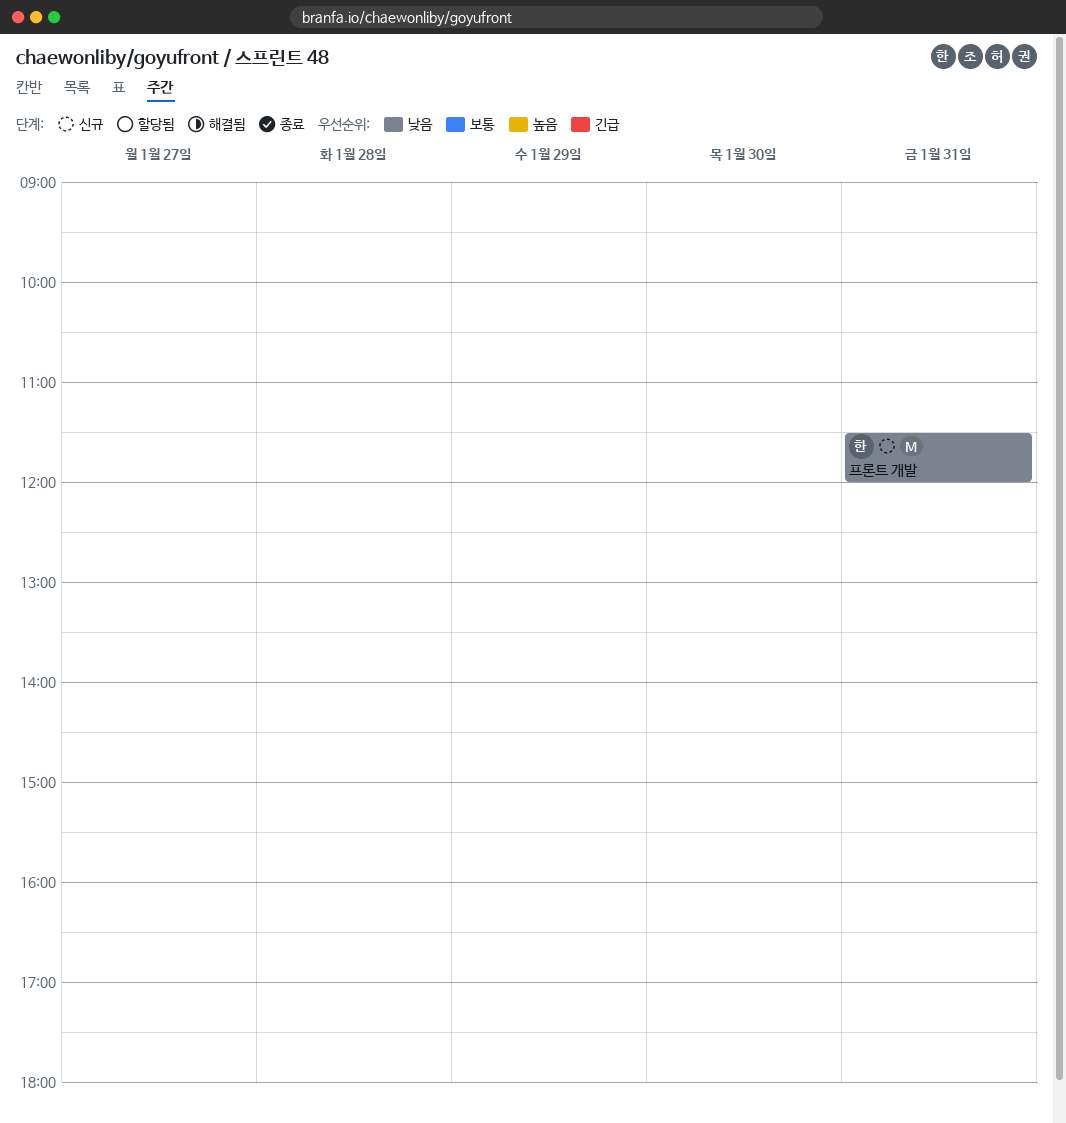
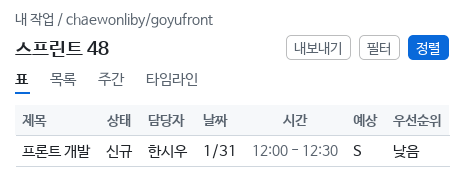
프론트 개발, estimate: M -> S
프론트 개발, begins: 11:30 -> 12:00
프론트 개발, ends: 12:00 -> 12:30

